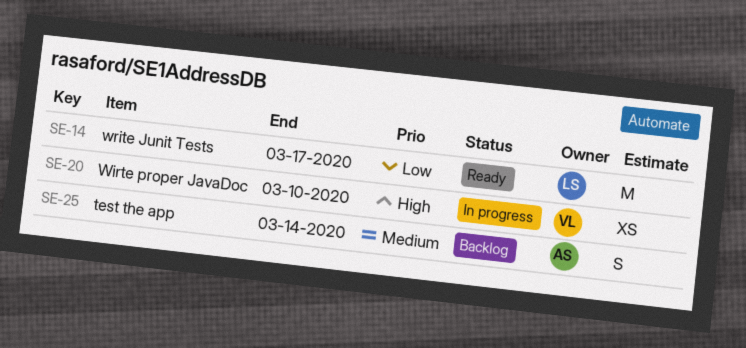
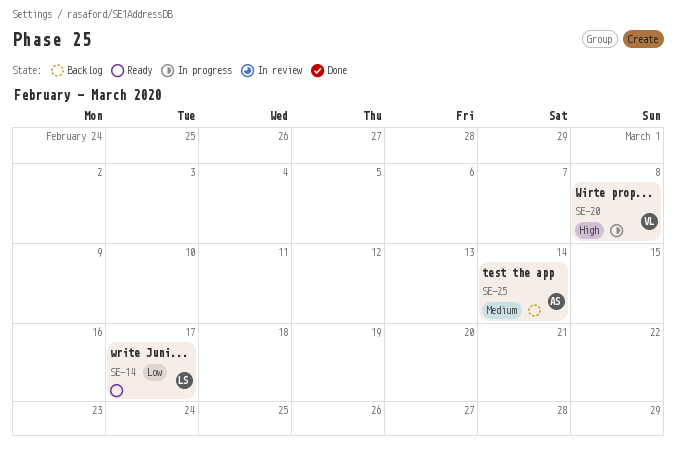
SE-20, due: Mar 10 -> Mar 8

